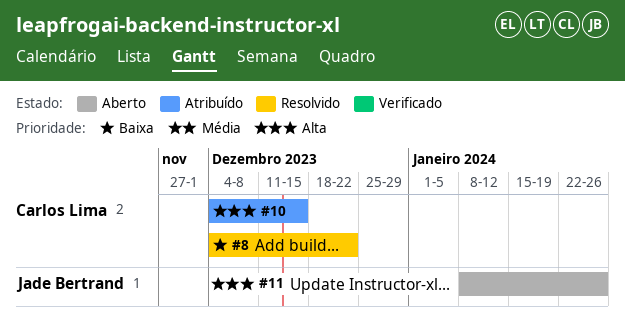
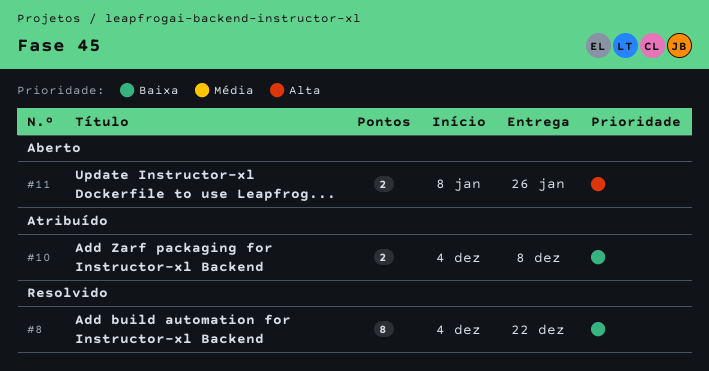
#10, priority: Alta -> Baixa
#10, due: Dec 15 -> Dec 8

